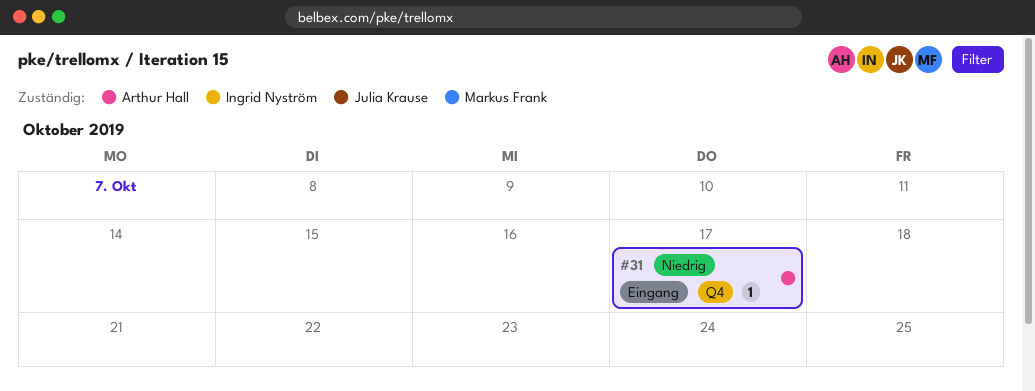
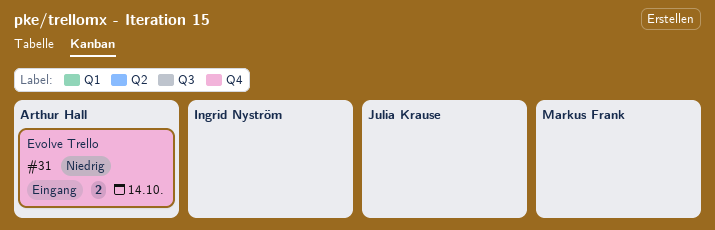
#31, estimate: 1 -> 2
#31, due: Oct 17 -> Oct 14

